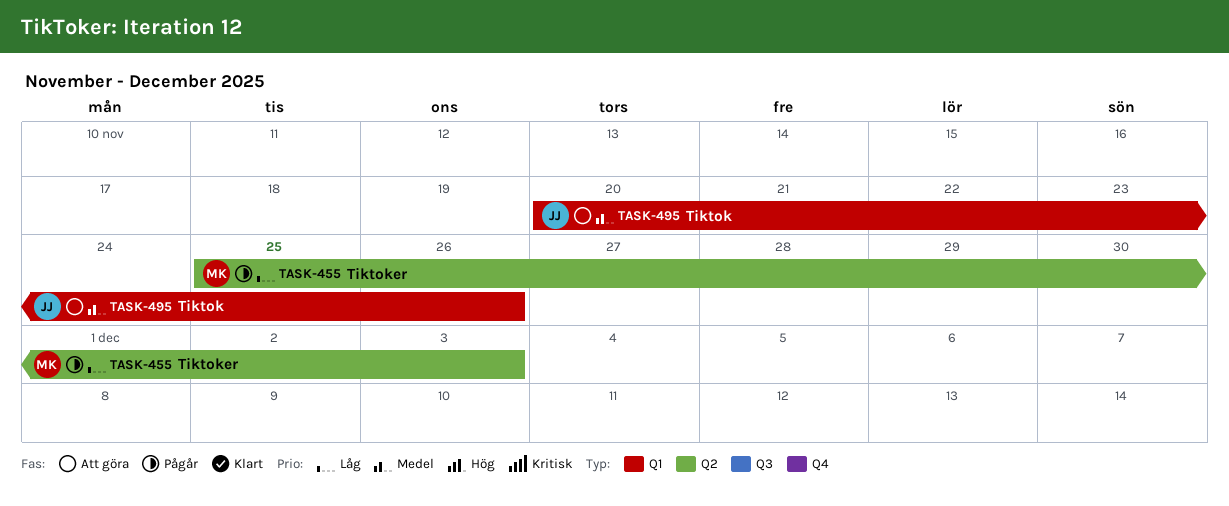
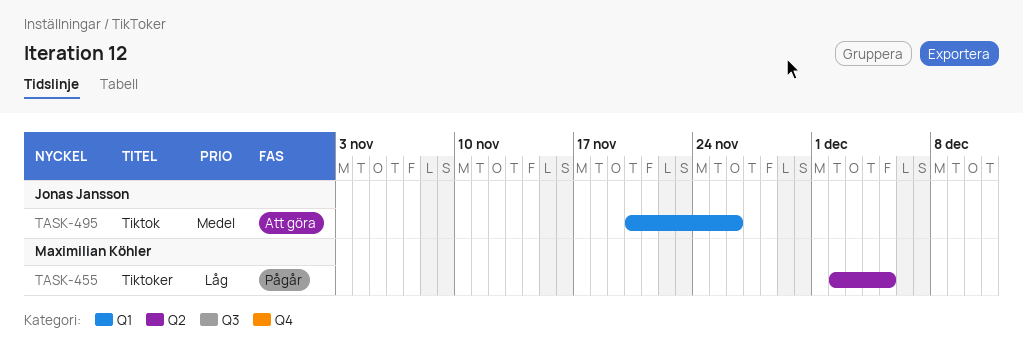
TASK-455, start: Nov 25 -> Dec 2
TASK-455, due: Dec 3 -> Dec 5

